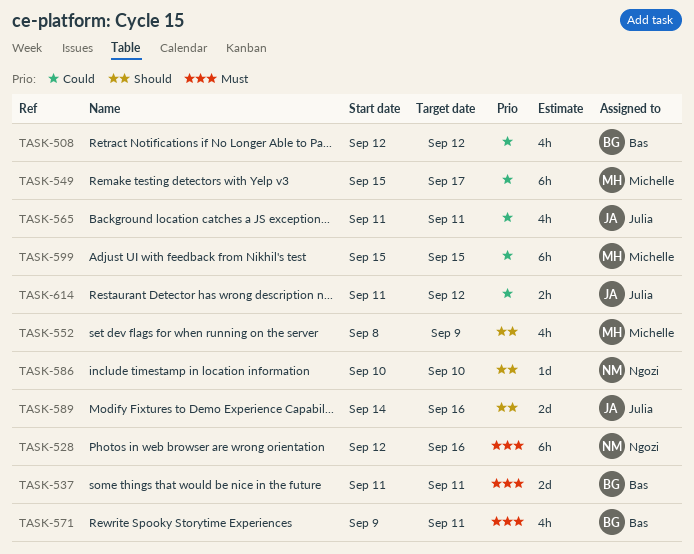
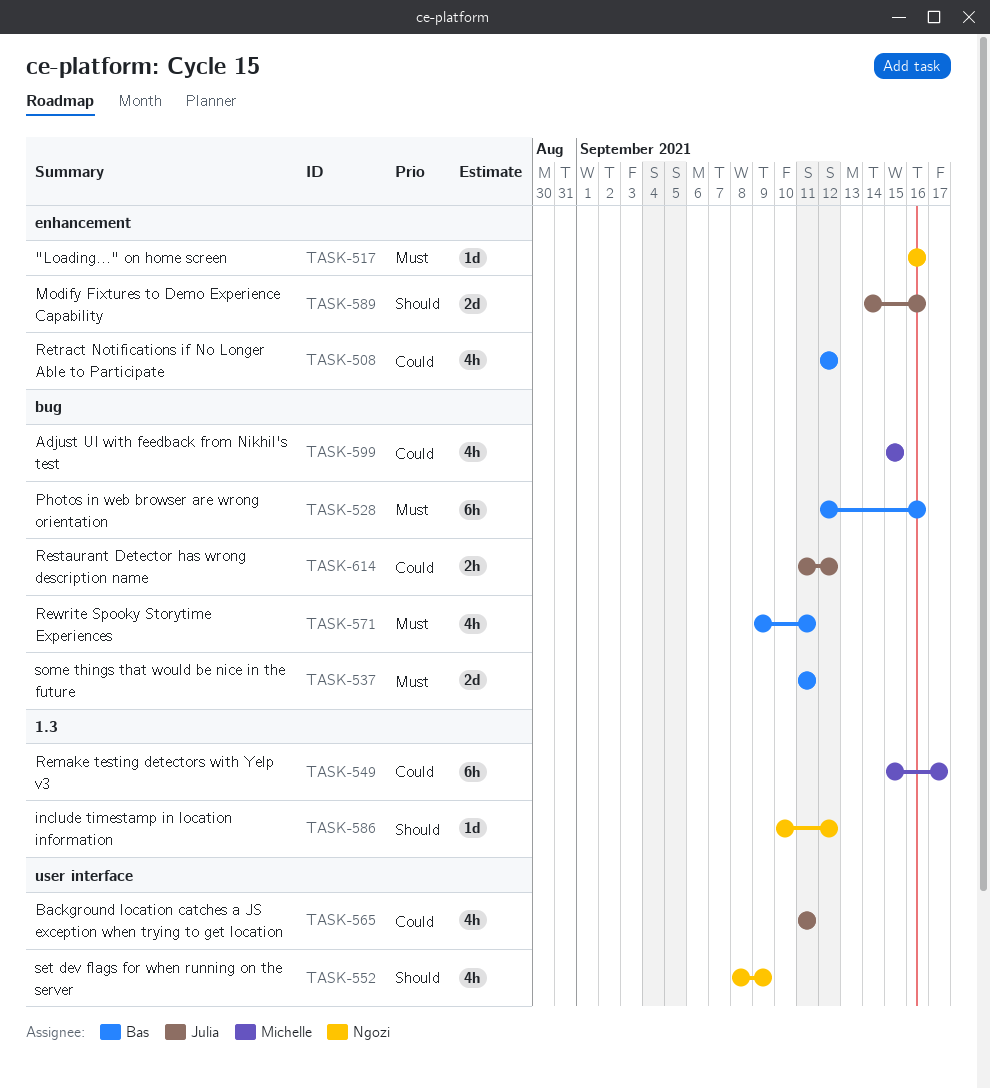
TASK-517: none -> present
TASK-528, owner: Ngozi -> Bas
TASK-552, owner: Michelle -> Ngozi
TASK-586, due: Sep 10 -> Sep 12
TASK-599, estimate: 6h -> 4h

